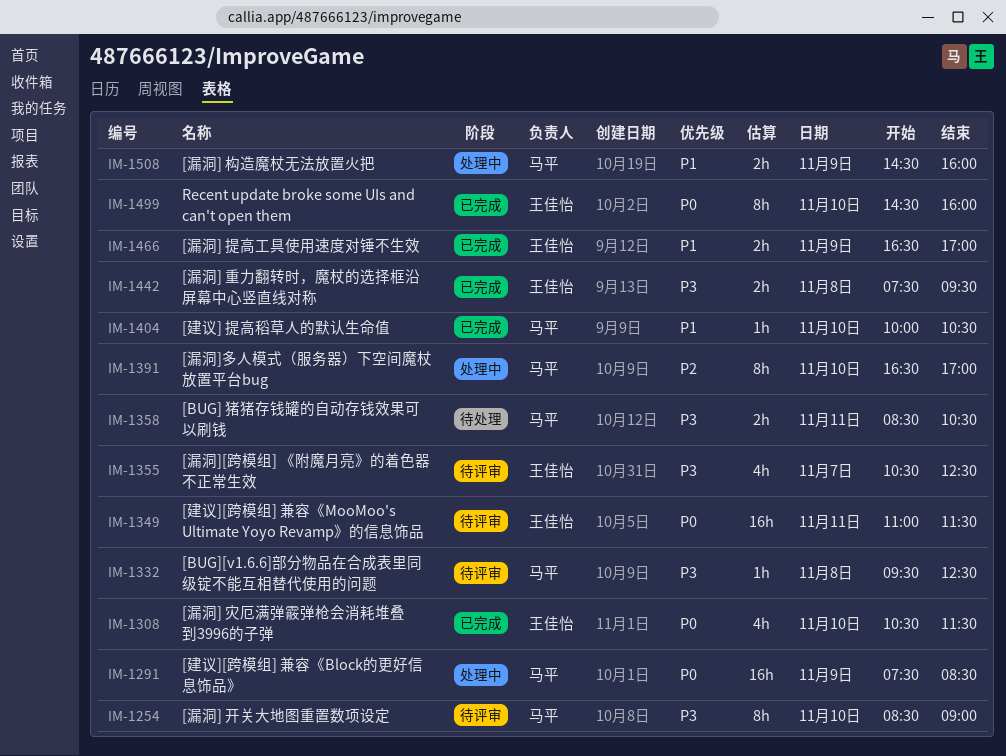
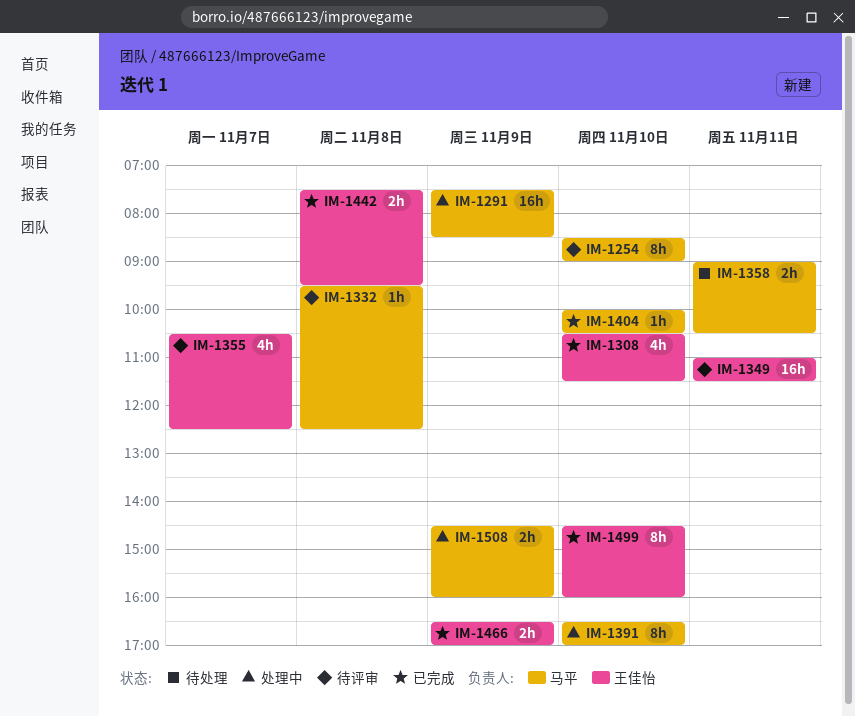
IM-1358, begins: 08:30 -> 09:00

